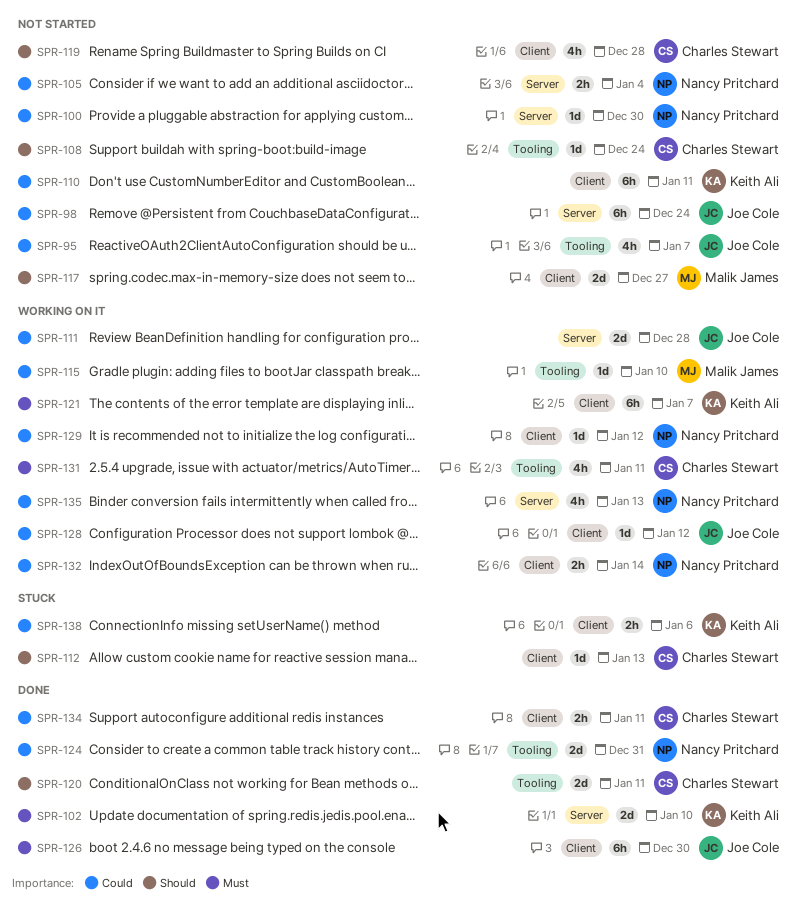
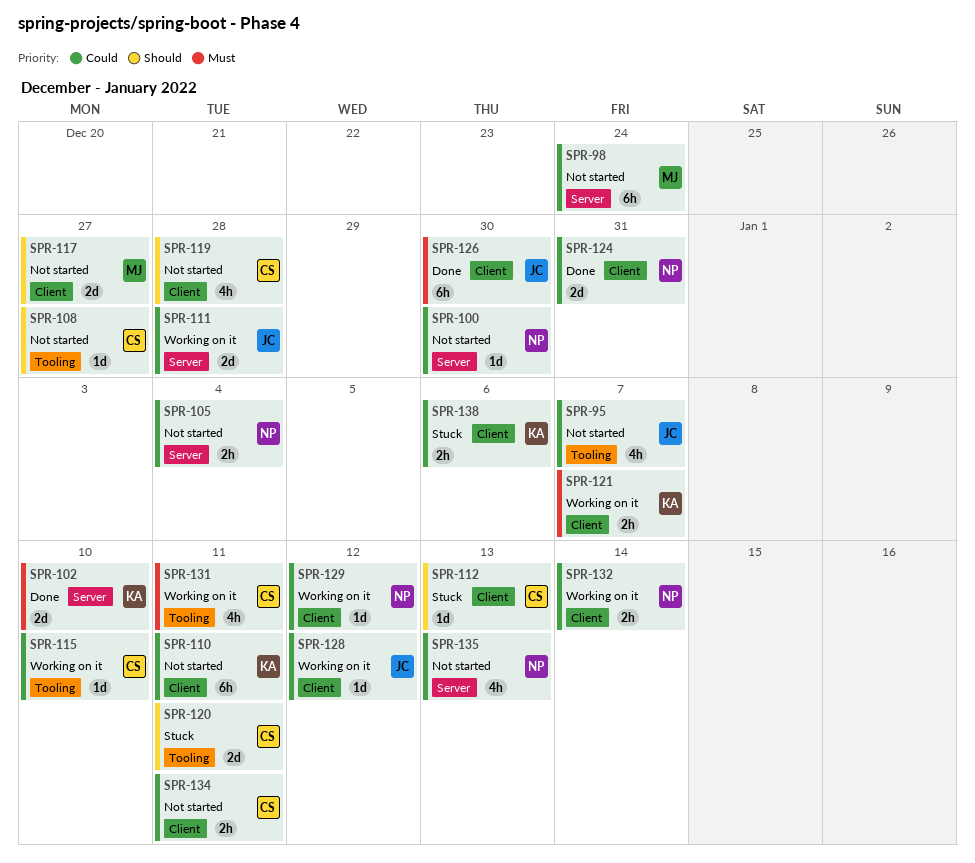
SPR-98, owner: Joe Cole -> Malik James
SPR-108, due: Dec 24 -> Dec 27
SPR-115, owner: Malik James -> Charles Stewart
SPR-120, status: Done -> Stuck
SPR-121, estimate: 6h -> 2h
SPR-124, label: Tooling -> Client
SPR-134, status: Done -> Not started
SPR-135, status: Working on it -> Not started

